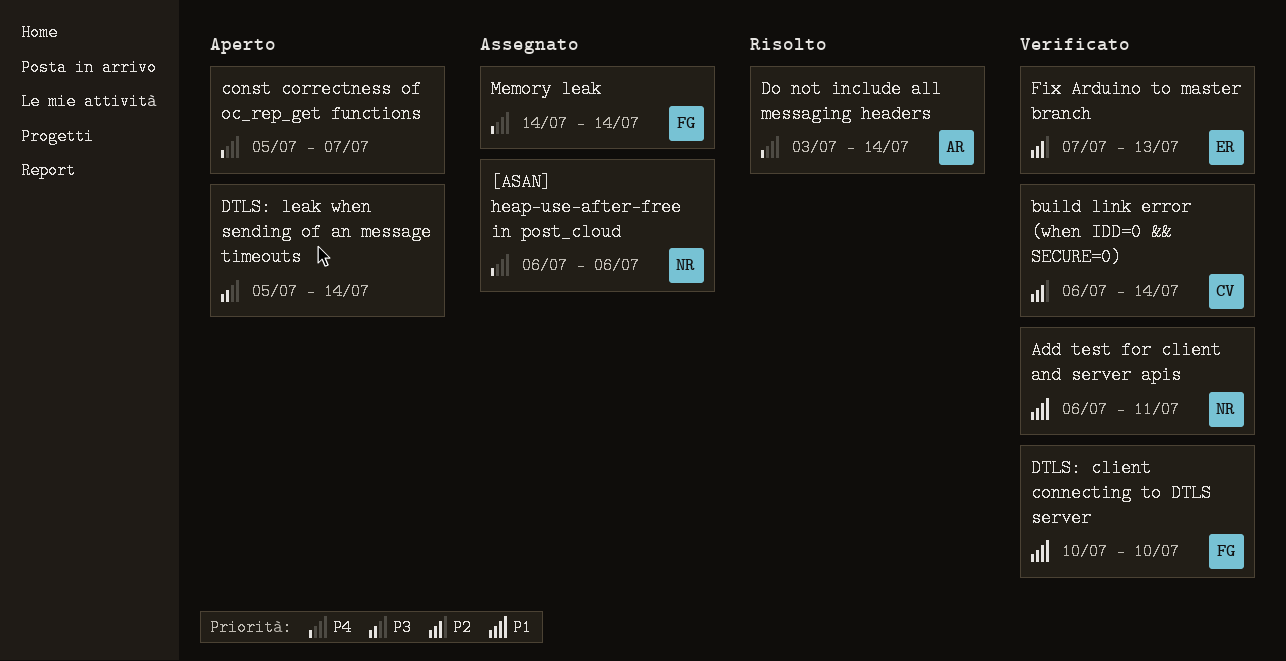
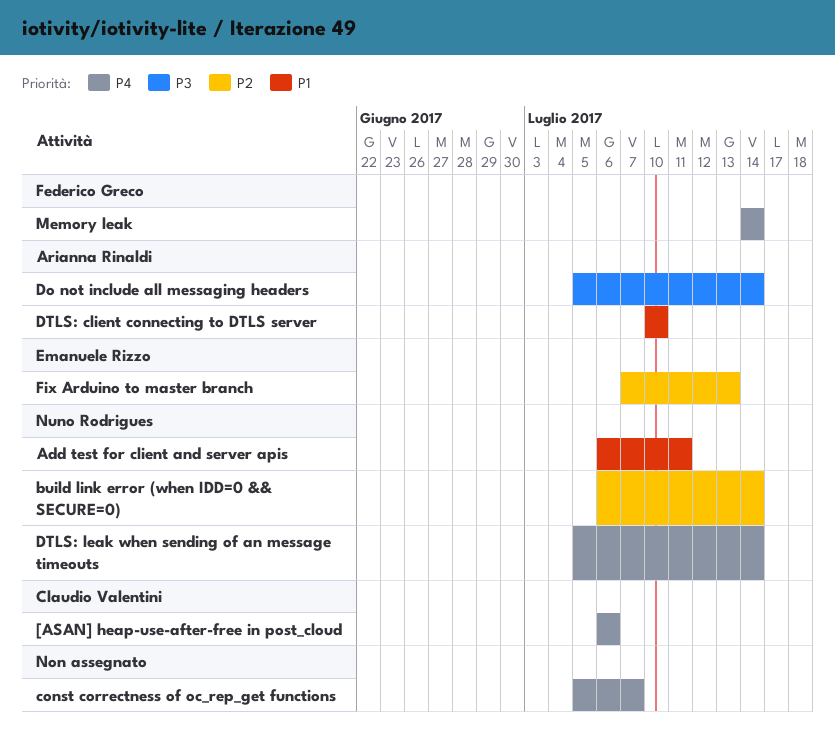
[ASAN] heap-use-after-free in post_cloud, owner: Nuno Rodrigues -> Claudio Valentini
build link error (when IDD=0 && SECURE=0), owner: Claudio Valentini -> Nuno Rodrigues
Do not include all messaging headers, priority: P4 -> P3
Do not include all messaging headers, start: Jul 3 -> Jul 5
DTLS: client connecting to DTLS server, owner: Federico Greco -> Arianna Rinaldi
DTLS: leak when sending of an message timeouts, owner: none -> Nuno Rodrigues
DTLS: leak when sending of an message timeouts, priority: P3 -> P4

